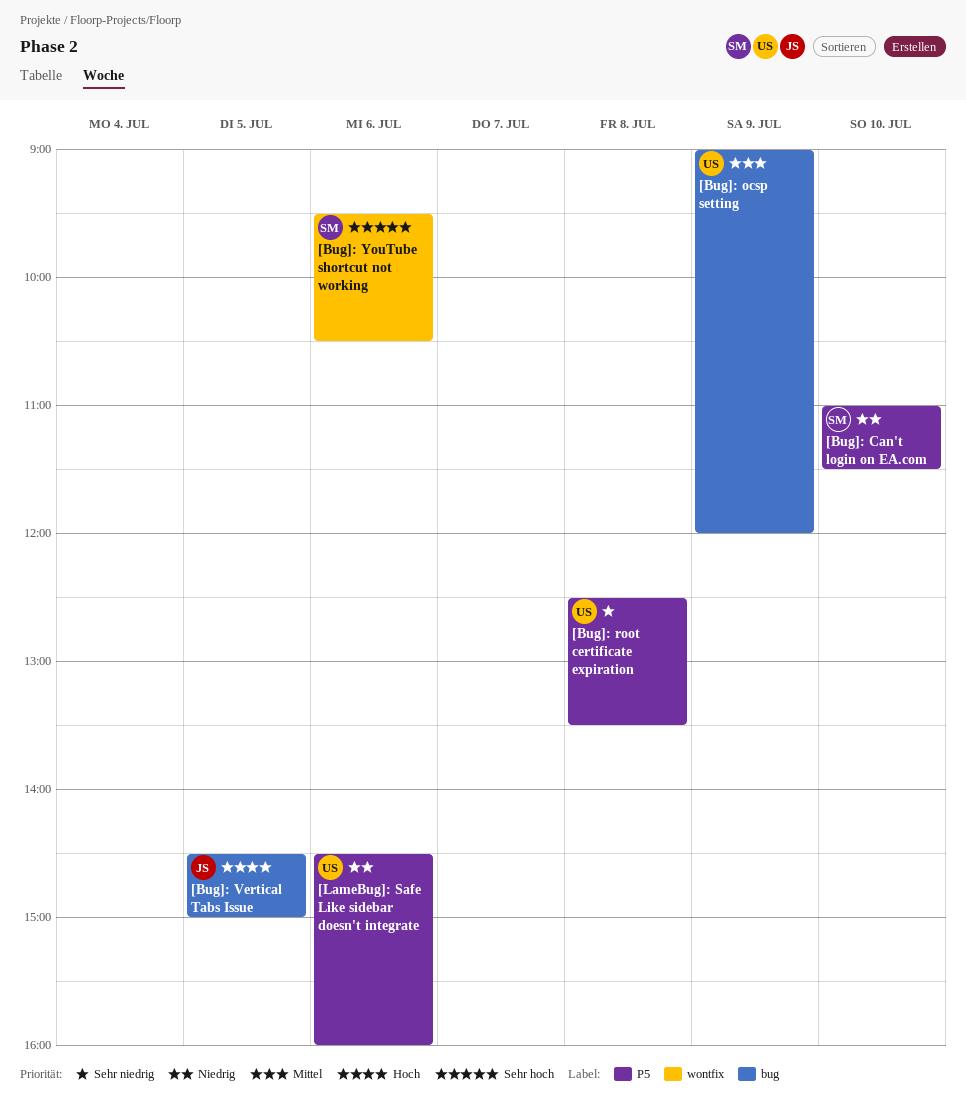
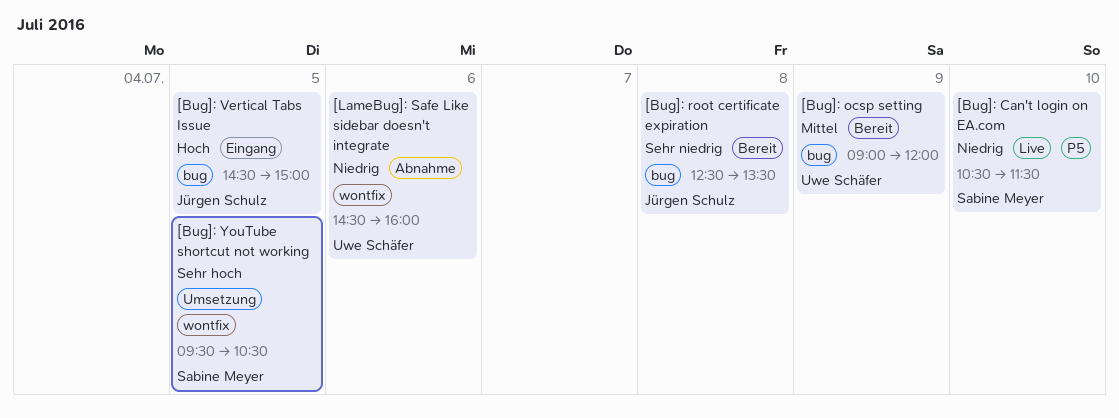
[Bug]: Can't login on EA.com, begins: 11:00 -> 10:30
[Bug]: root certificate expiration, owner: Uwe Schäfer -> Jürgen Schulz
[Bug]: root certificate expiration, label: P5 -> bug
[Bug]: YouTube shortcut not working, day: Jul 6 -> Jul 5
[LameBug]: Safe Like sidebar doesn't integrate, label: P5 -> wontfix

